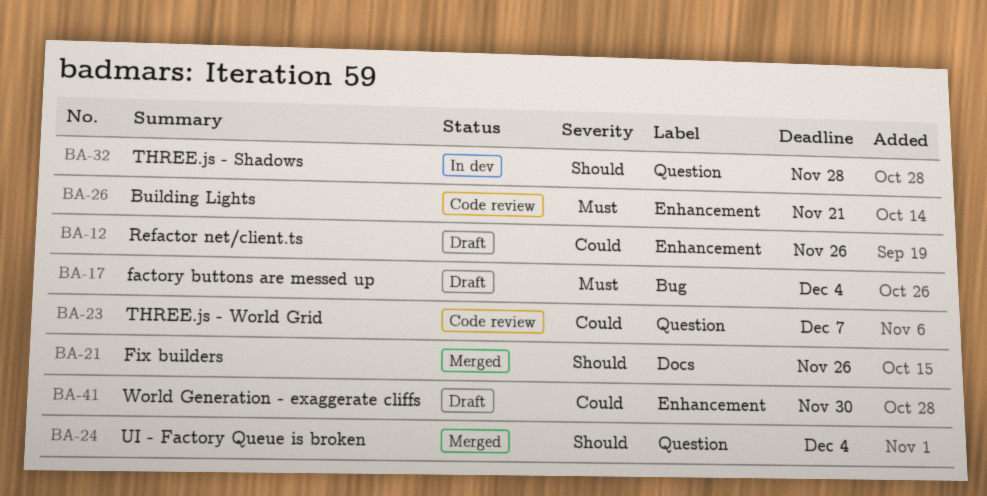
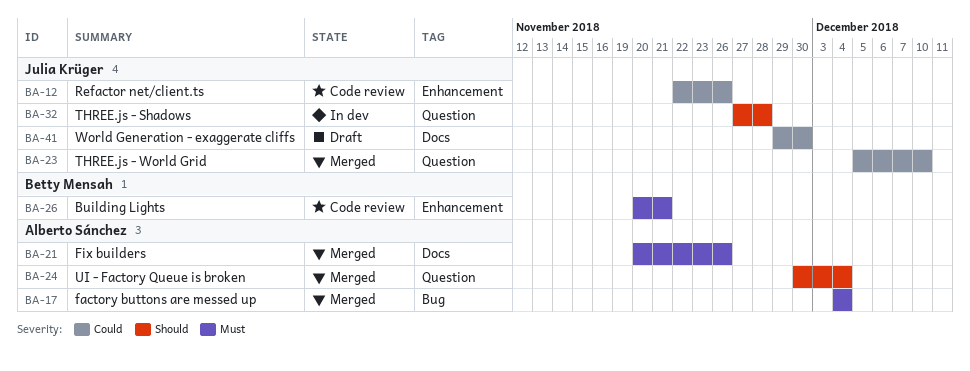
BA-12, status: Draft -> Code review
BA-17, status: Draft -> Merged
BA-21, priority: Should -> Must
BA-23, status: Code review -> Merged
BA-23, due: Dec 7 -> Dec 10
BA-41, label: Enhancement -> Docs

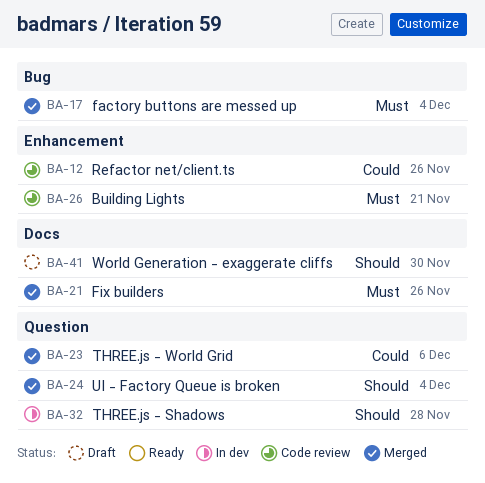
BA-23, due: Dec 10 -> Dec 6
BA-41, priority: Could -> Should

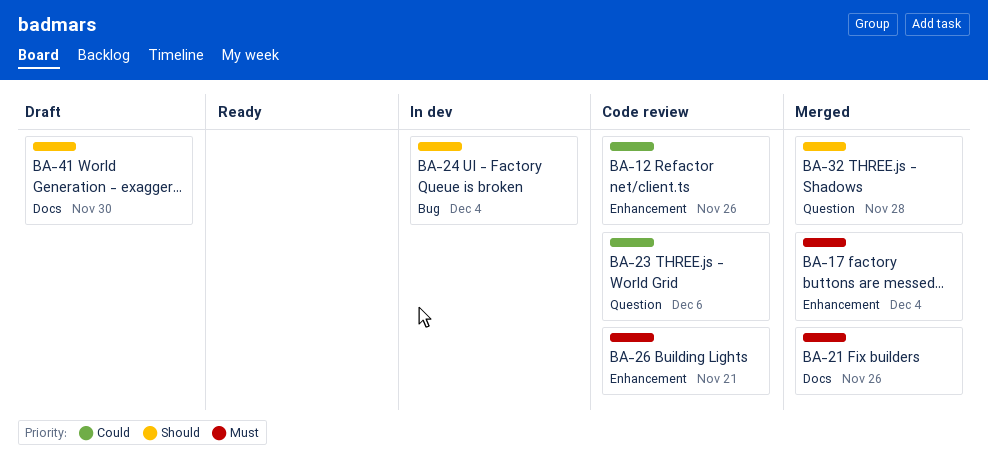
BA-17, label: Bug -> Enhancement
BA-23, status: Merged -> Code review
BA-24, status: Merged -> In dev
BA-24, label: Question -> Bug
BA-32, status: In dev -> Merged

